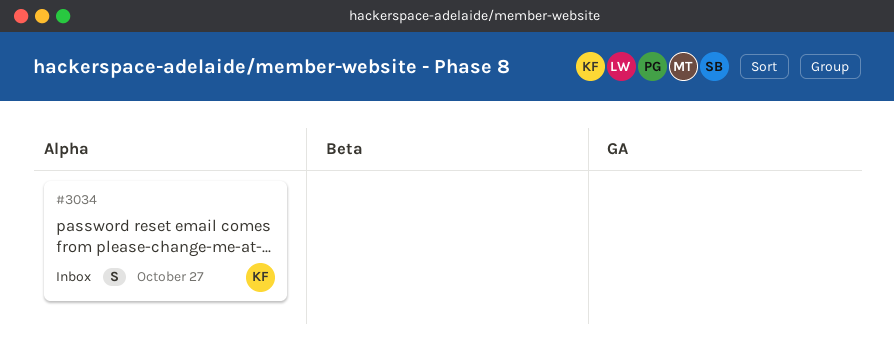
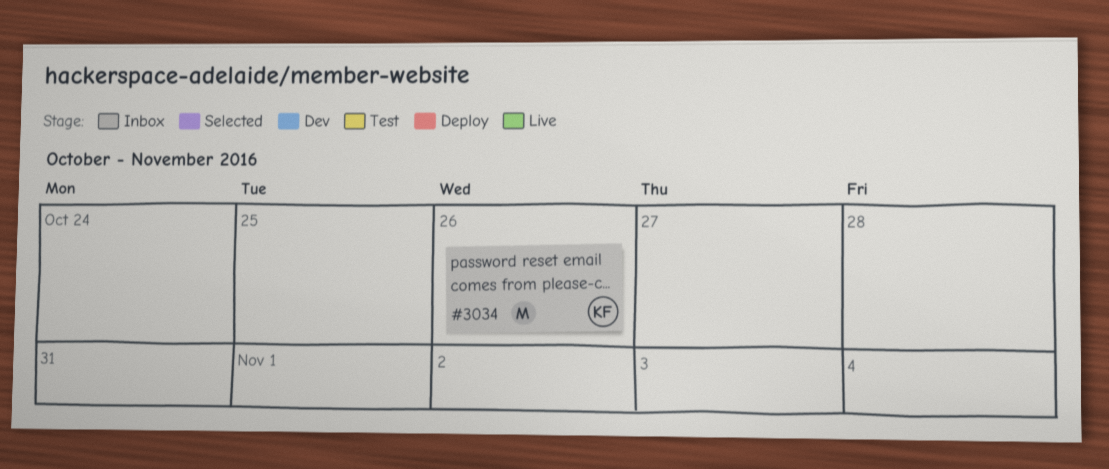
#3034, estimate: S -> M
#3034, due: Oct 27 -> Oct 26

